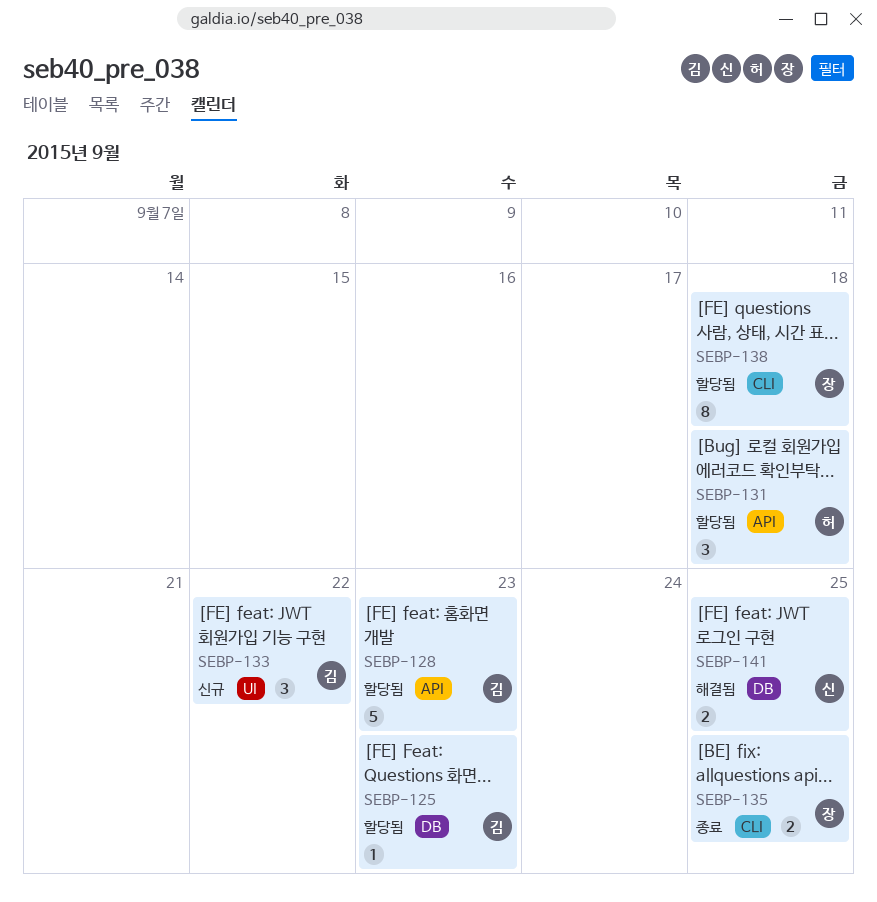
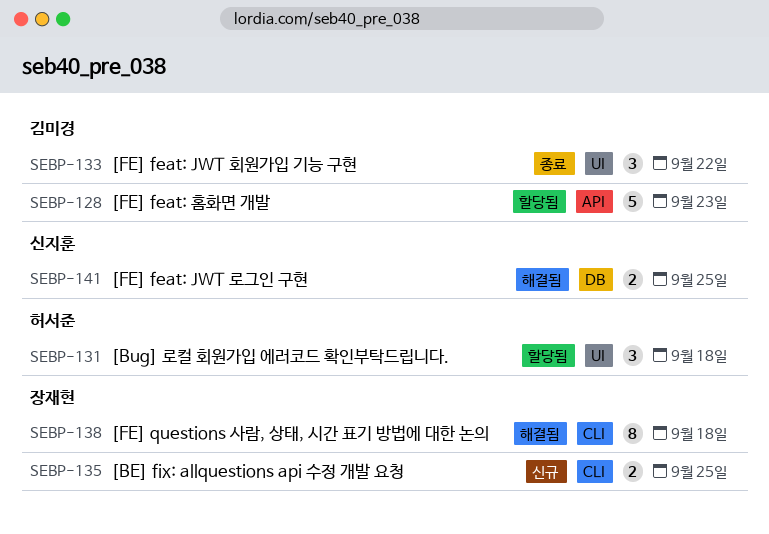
SEBP-125: present -> none
SEBP-131, label: API -> UI
SEBP-133, status: 신규 -> 종료
SEBP-135, status: 종료 -> 신규
SEBP-138, status: 할당됨 -> 해결됨

